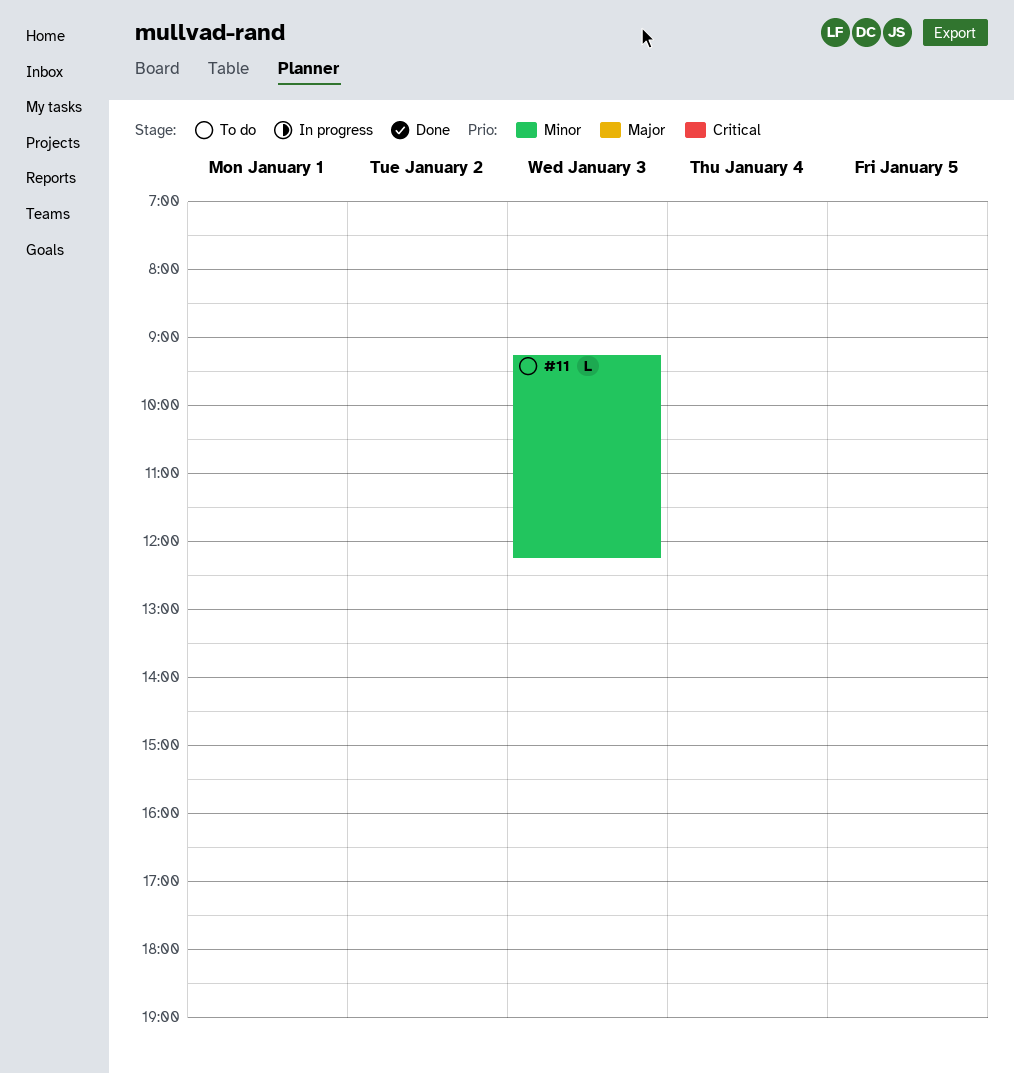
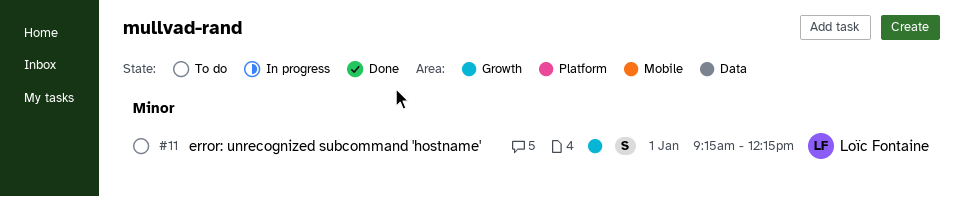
#11, estimate: L -> S
#11, day: Jan 3 -> Jan 1

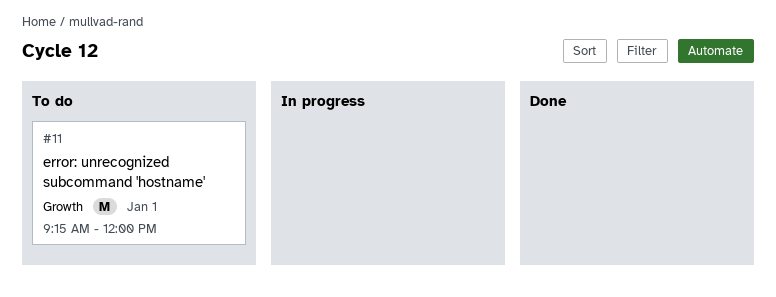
#11, estimate: S -> M
#11, ends: 12:15 -> 12:00

